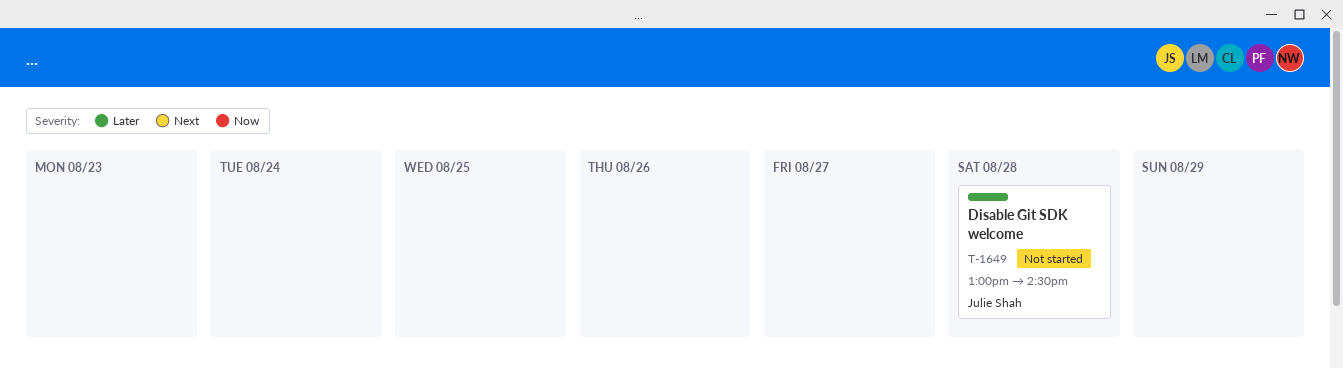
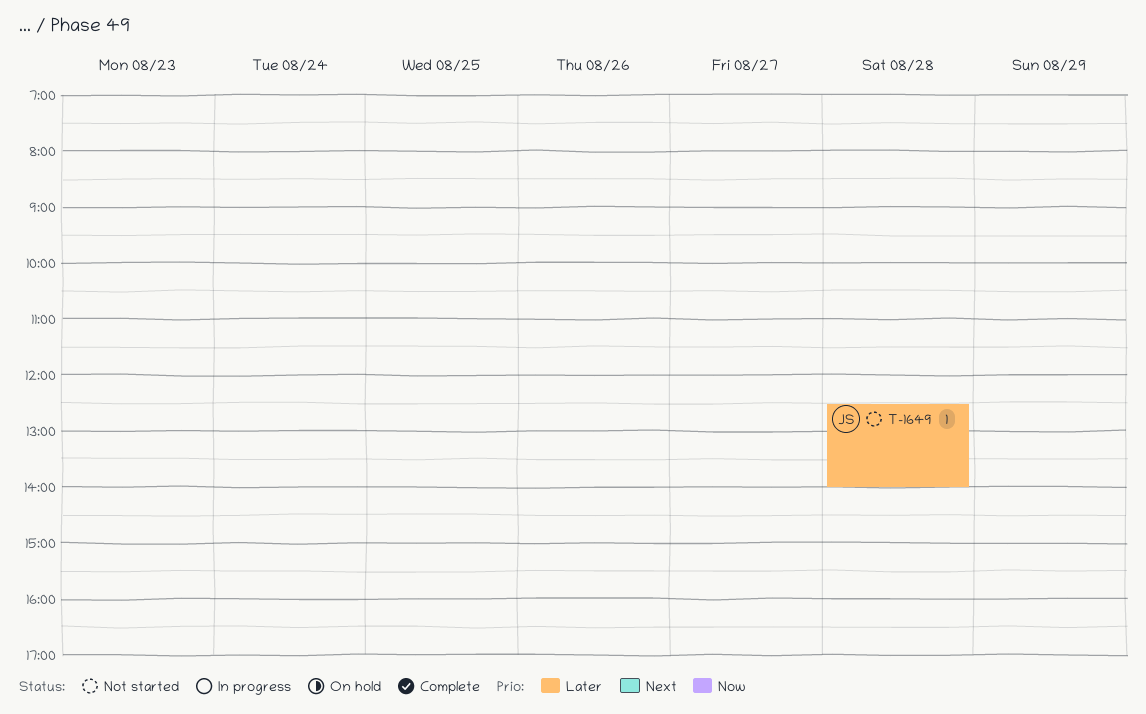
T-1649, begins: 13:00 -> 12:30
T-1649, ends: 14:30 -> 14:00

